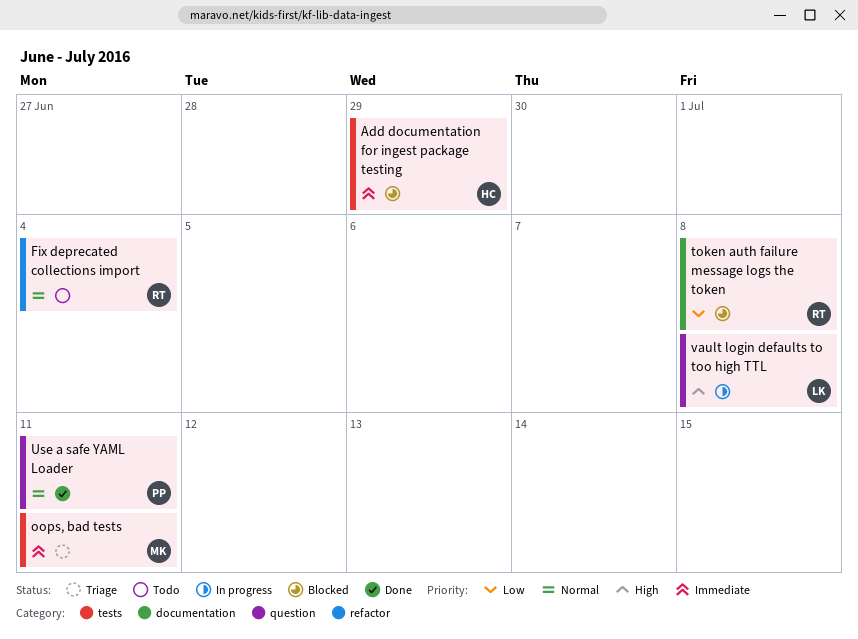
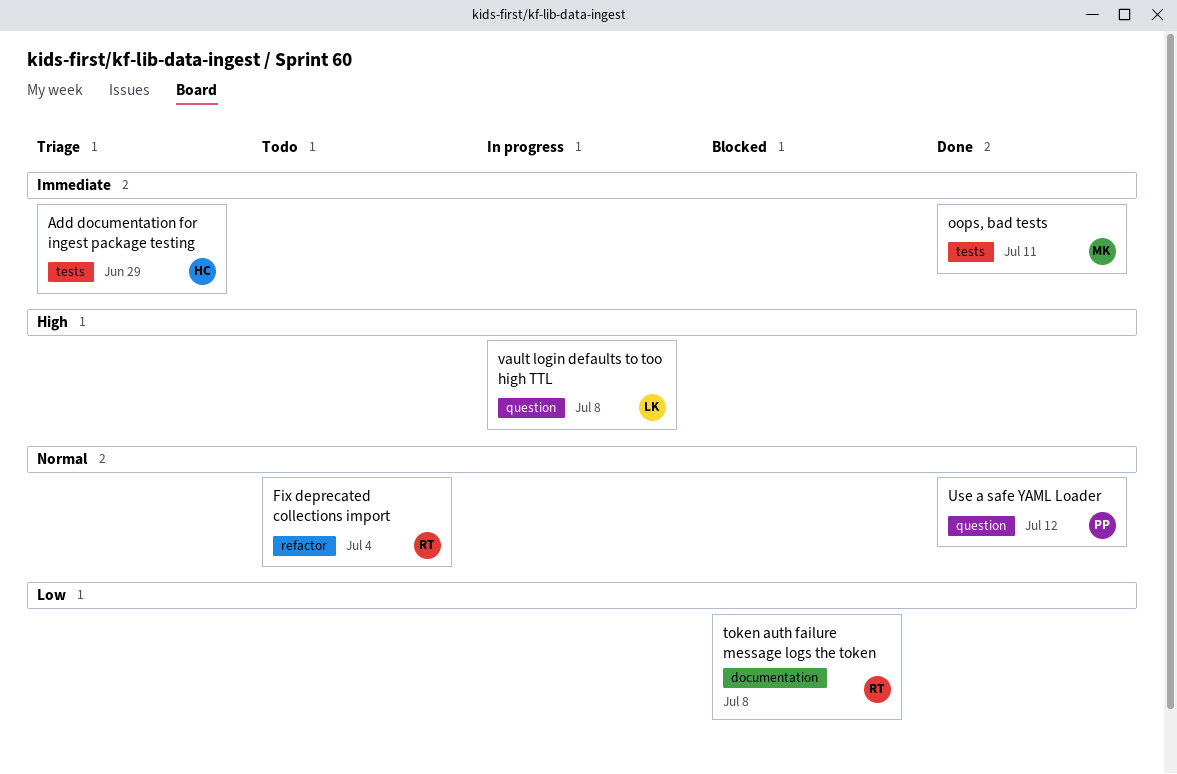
Add documentation for ingest package testing, status: Blocked -> Triage
oops, bad tests, status: Triage -> Done
Use a safe YAML Loader, due: Jul 11 -> Jul 12

